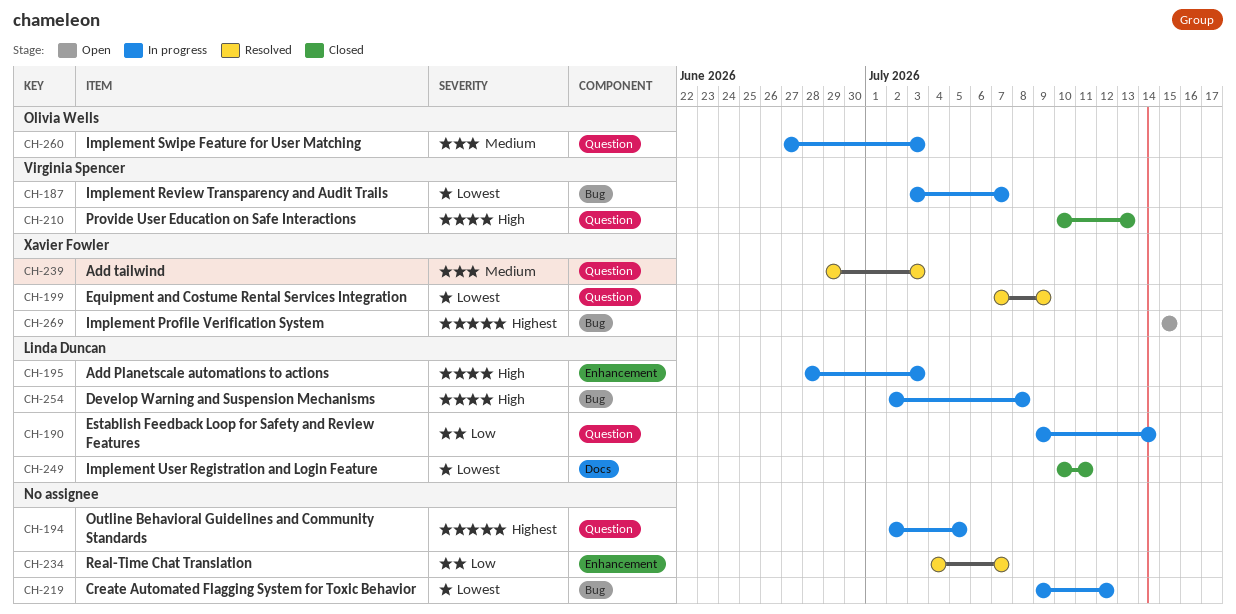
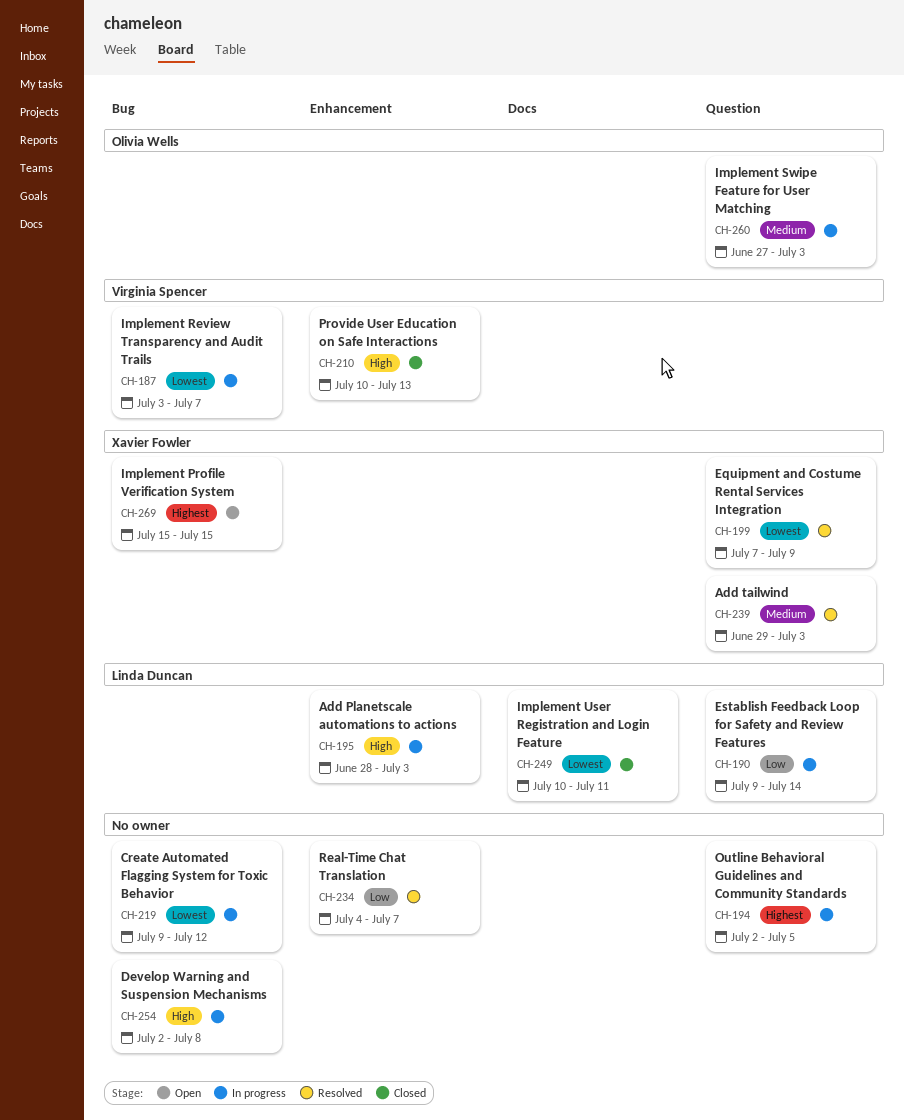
CH-210, label: Question -> Enhancement
CH-254, owner: Linda Duncan -> none

